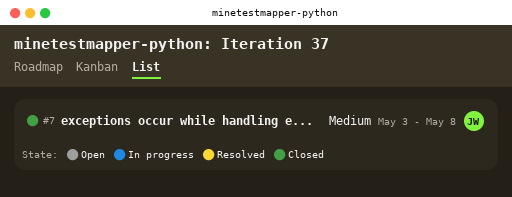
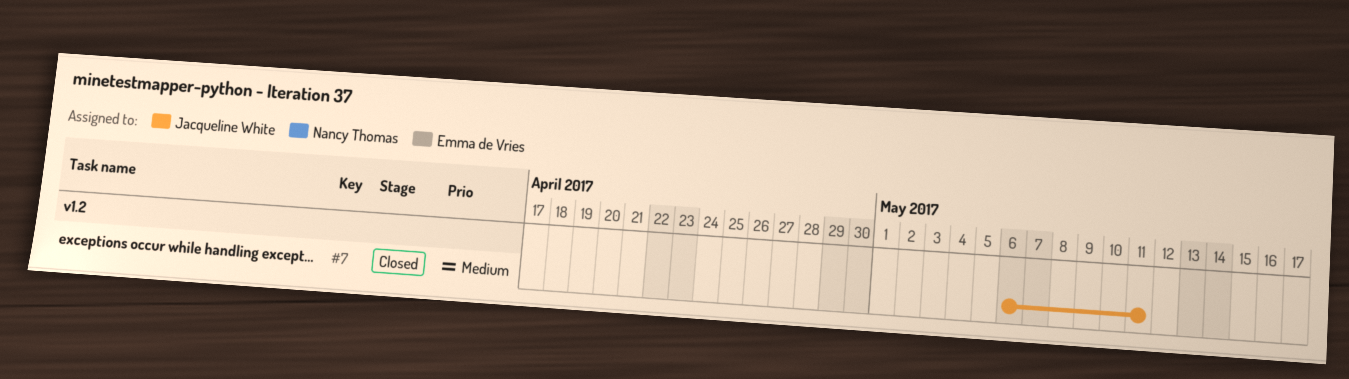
#7, start: May 3 -> May 6
#7, due: May 8 -> May 11

